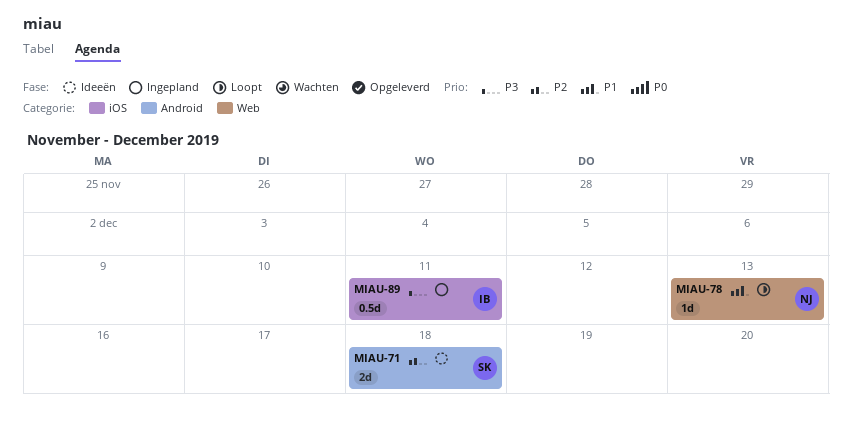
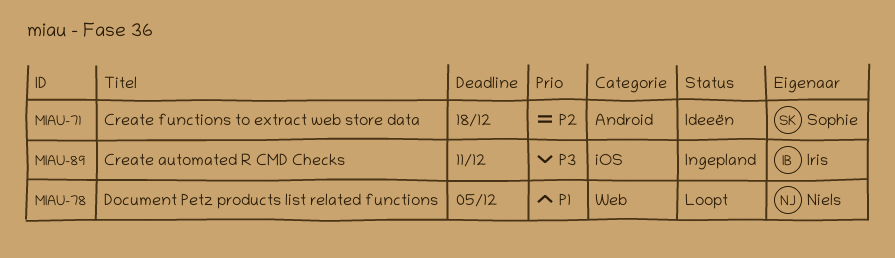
MIAU-78, due: Dec 13 -> Dec 5

